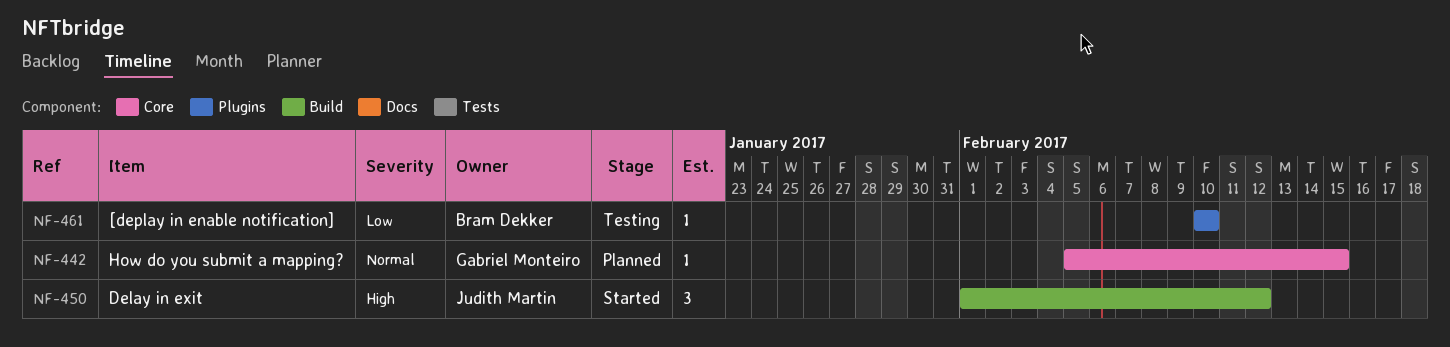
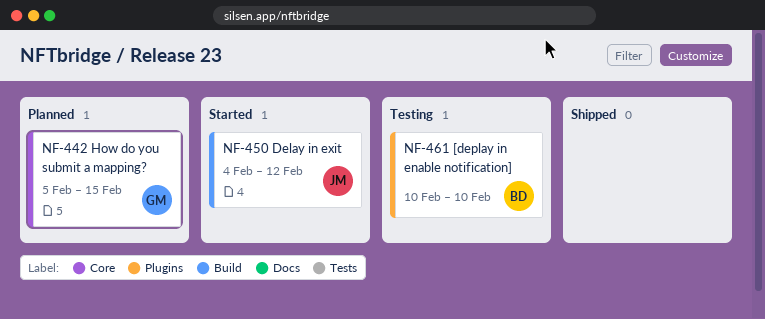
NF-450, start: Feb 1 -> Feb 4

